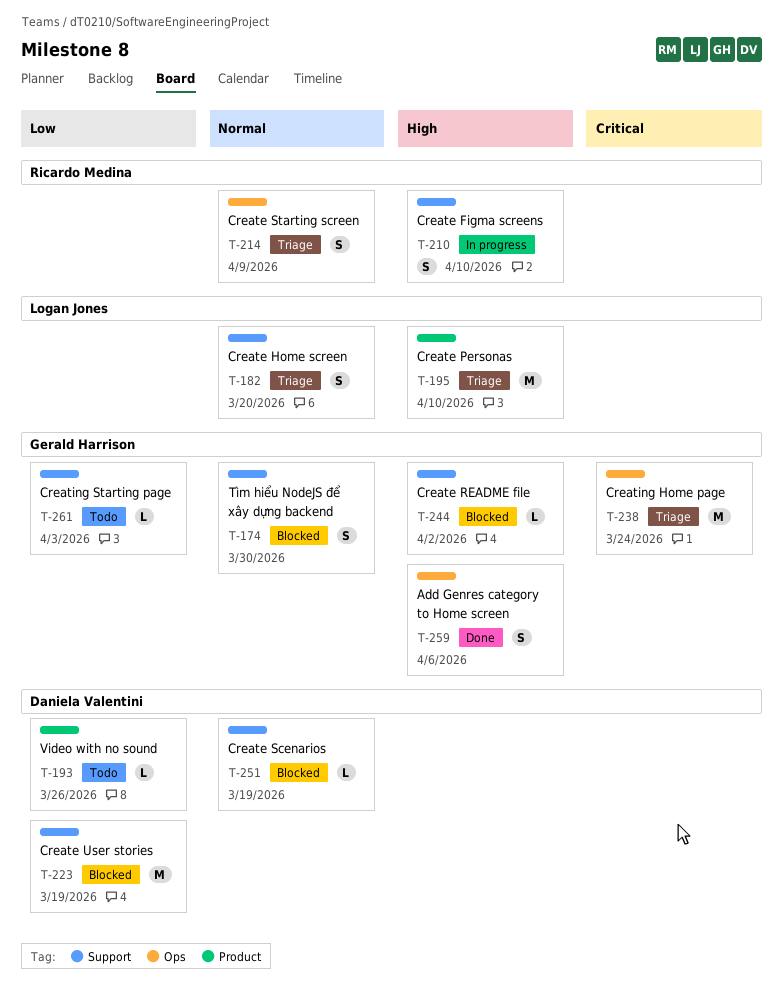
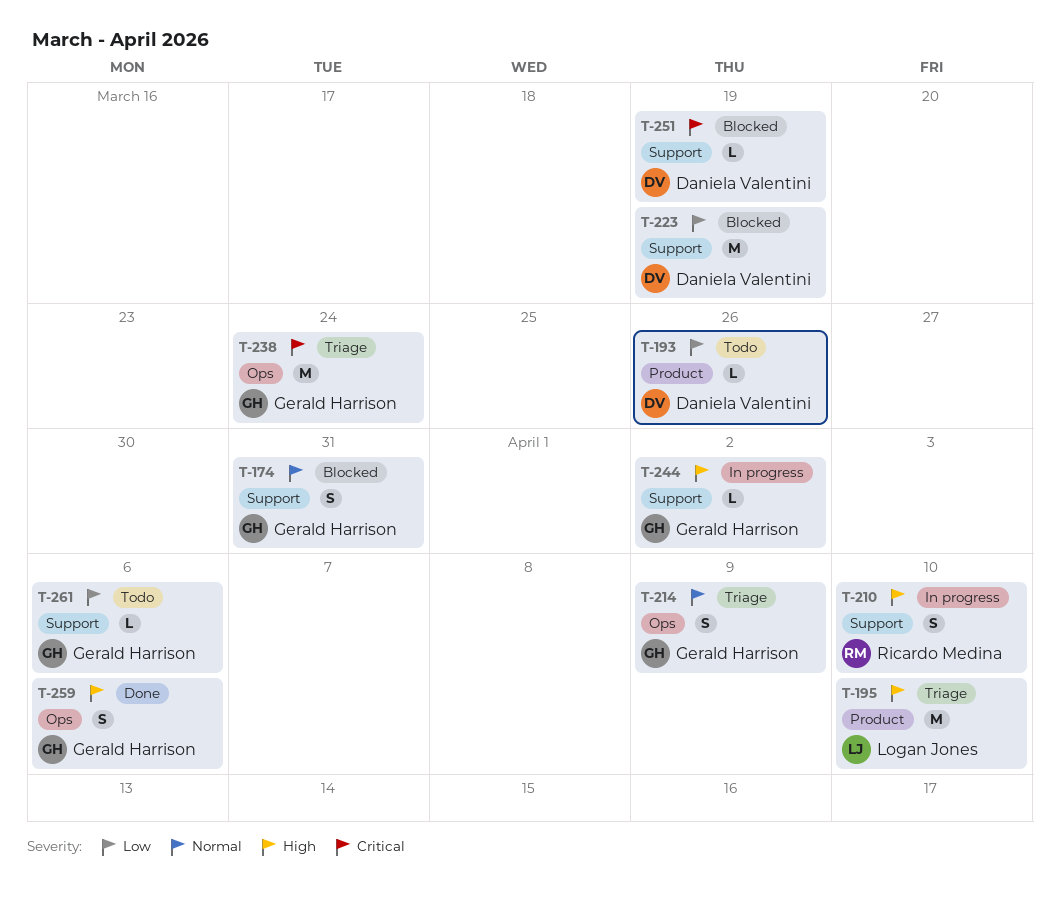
T-174, due: Mar 30 -> Mar 31
T-182: present -> none
T-214, owner: Ricardo Medina -> Gerald Harrison
T-244, status: Blocked -> In progress
T-251, priority: Normal -> Critical
T-261, due: Apr 3 -> Apr 6

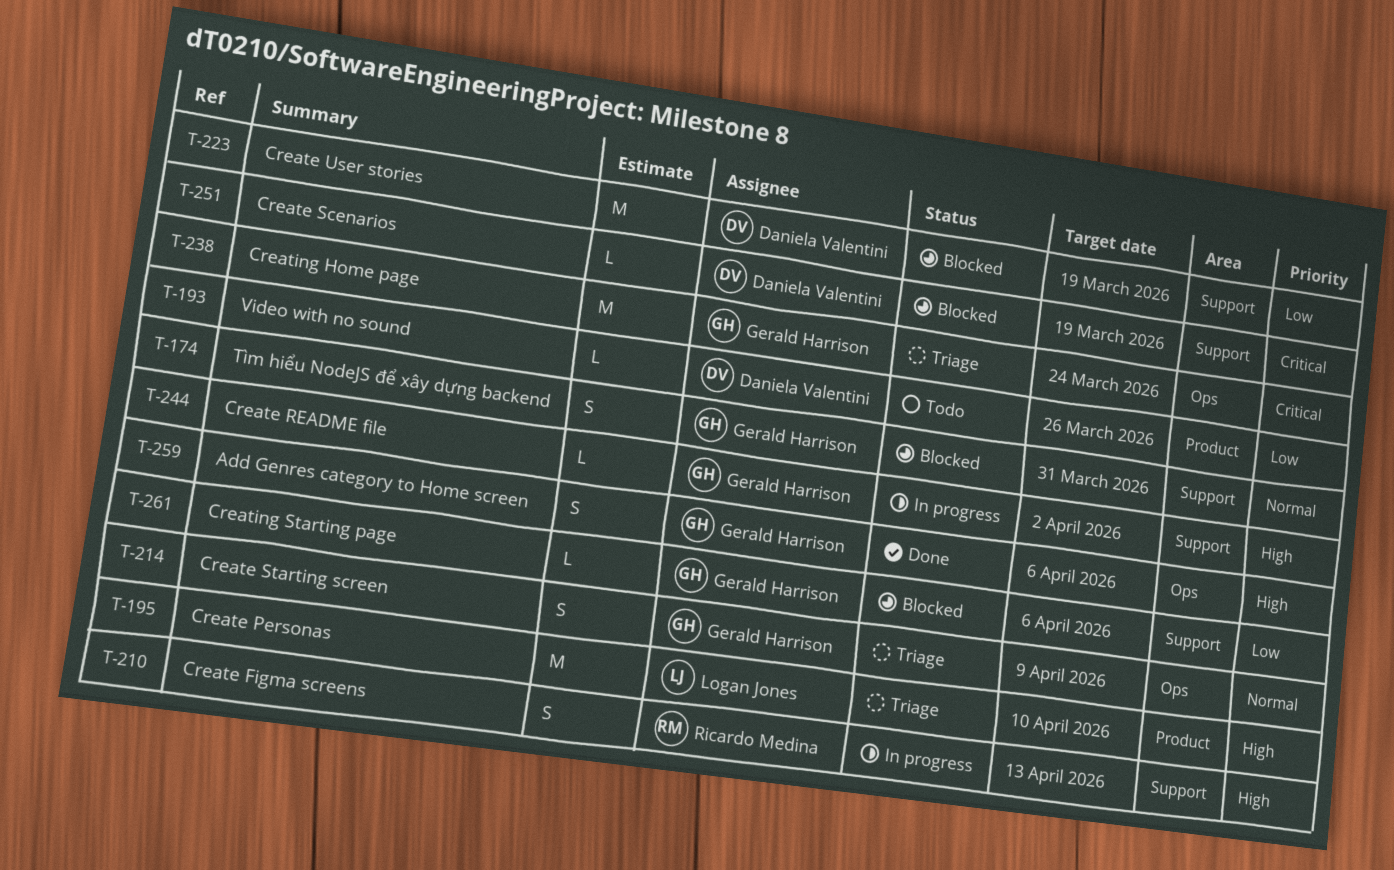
T-210, due: Apr 10 -> Apr 13
T-261, status: Todo -> Blocked

